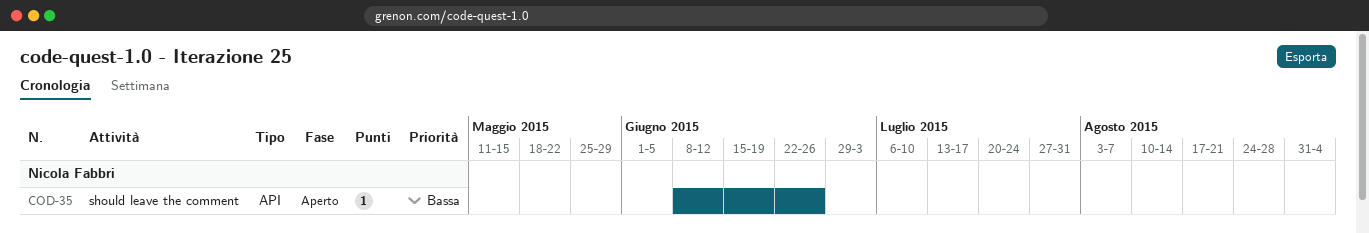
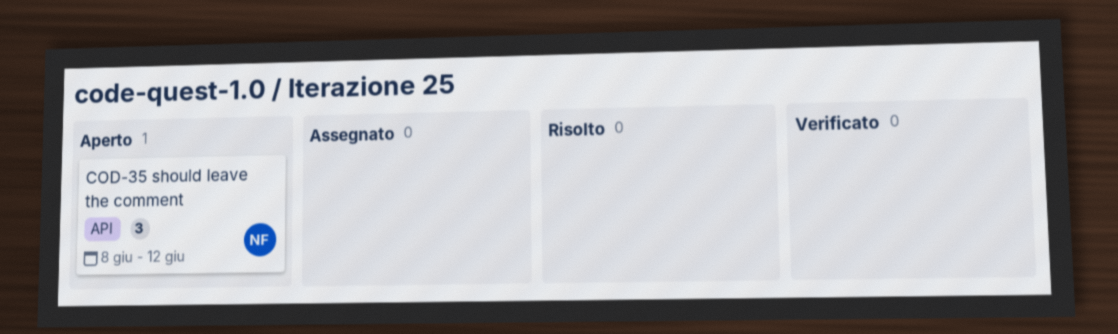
COD-35, estimate: 1 -> 3
COD-35, due: Jun 26 -> Jun 12

